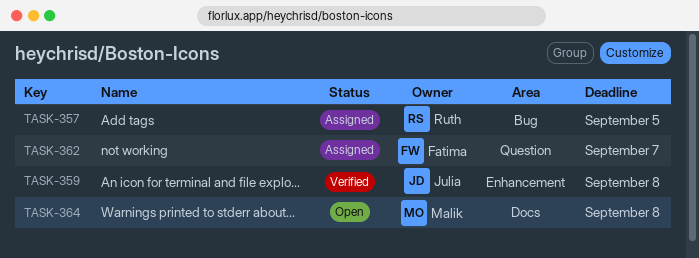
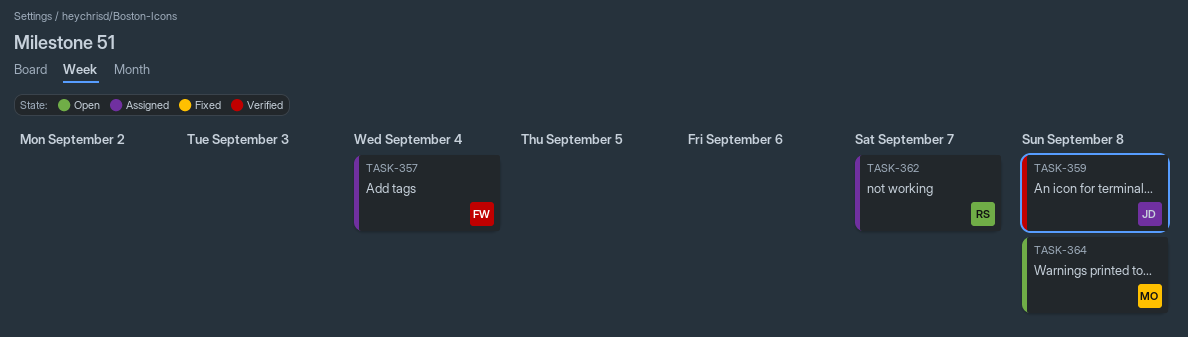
TASK-357, owner: Ruth -> Fatima
TASK-357, due: Sep 5 -> Sep 4
TASK-362, owner: Fatima -> Ruth

